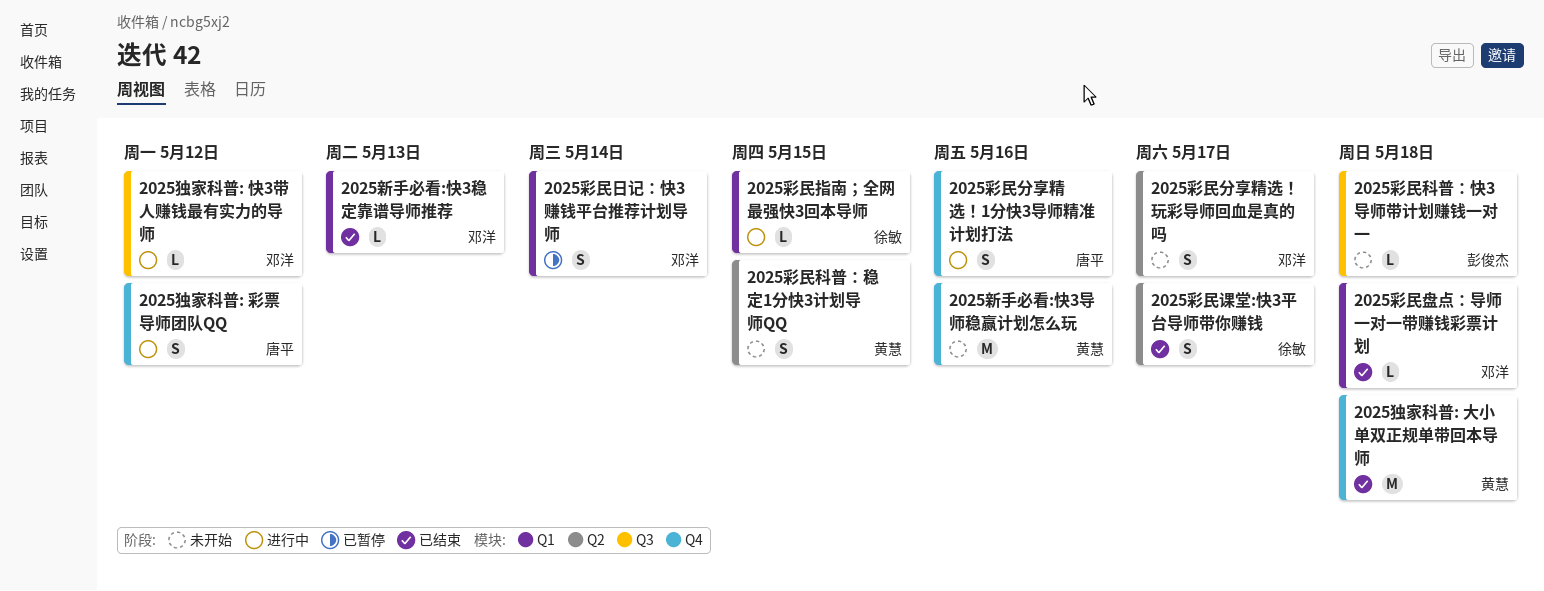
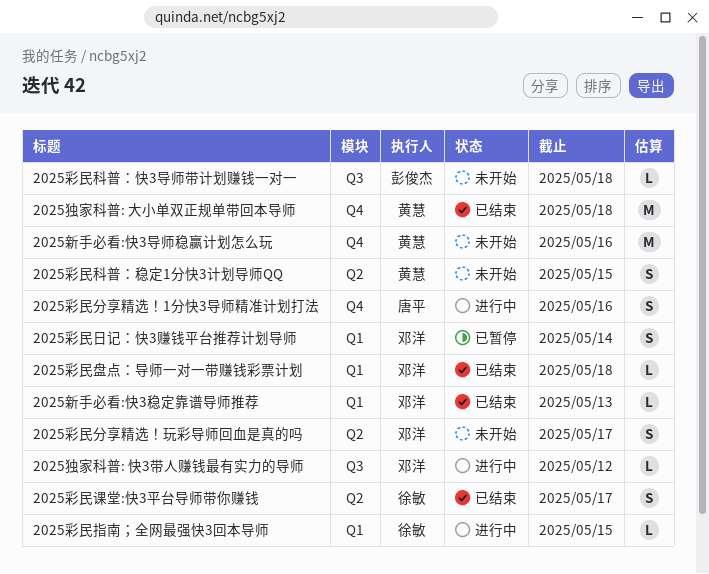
2025独家科普: 彩票导师团队QQ: present -> none

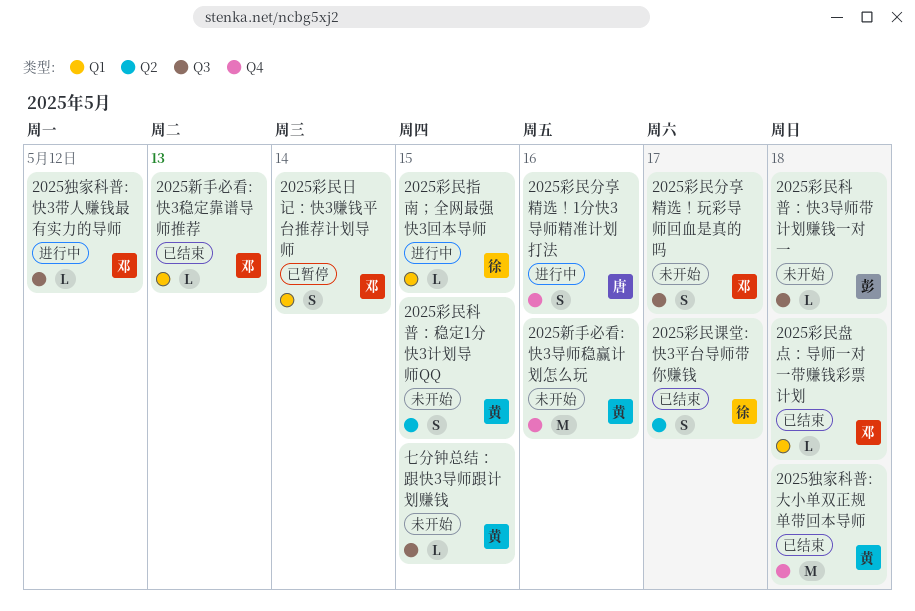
2025彩民分享精选！玩彩导师回血是真的吗, label: Q2 -> Q3
七分钟总结：跟快3导师跟计划赚钱: none -> present

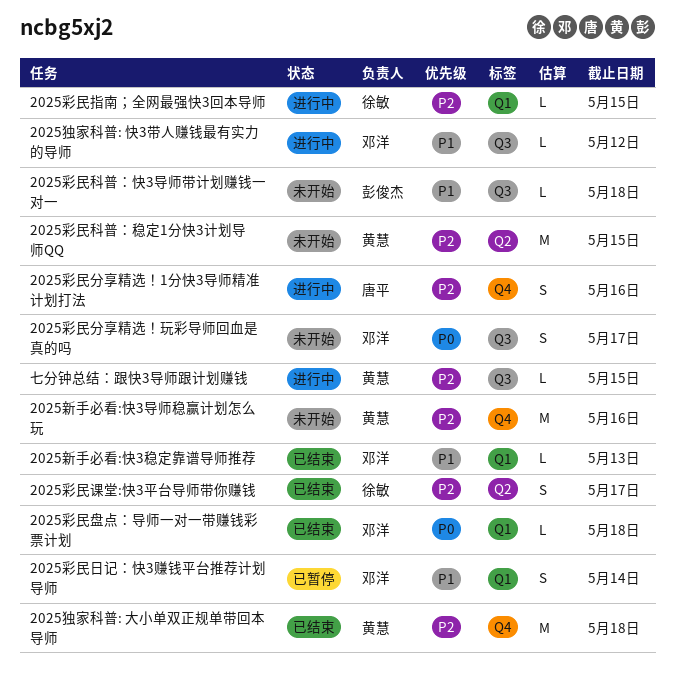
2025彩民科普：稳定1分快3计划导师QQ, estimate: S -> M
七分钟总结：跟快3导师跟计划赚钱, status: 未开始 -> 进行中

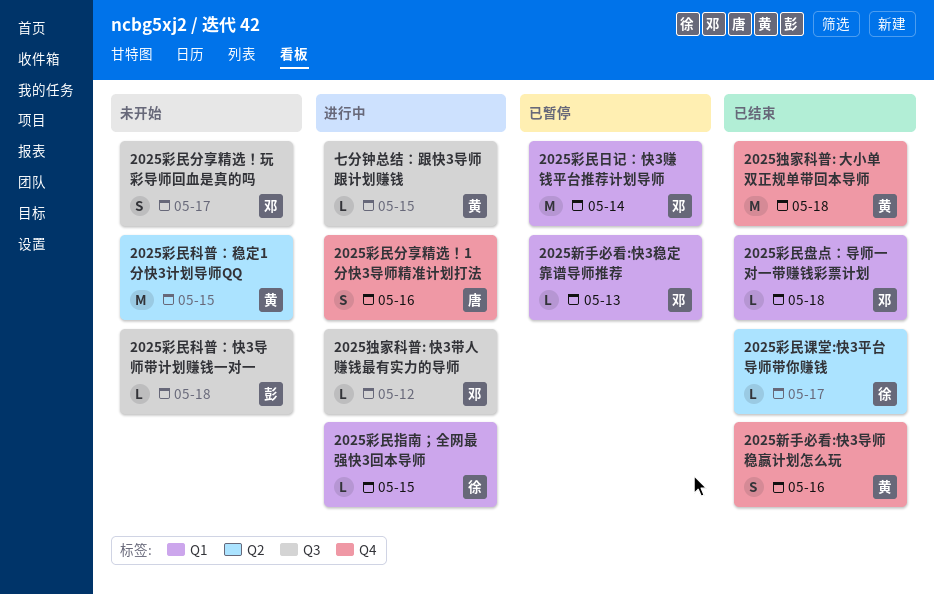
2025彩民日记：快3赚钱平台推荐计划导师, estimate: S -> M
2025彩民课堂:快3平台导师带你赚钱, estimate: S -> L
2025新手必看:快3导师稳赢计划怎么玩, status: 未开始 -> 已结束
2025新手必看:快3导师稳赢计划怎么玩, estimate: M -> S
2025新手必看:快3稳定靠谱导师推荐, status: 已结束 -> 已暂停

